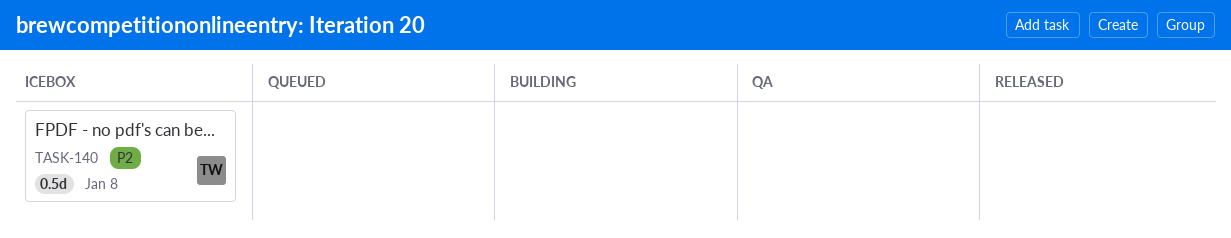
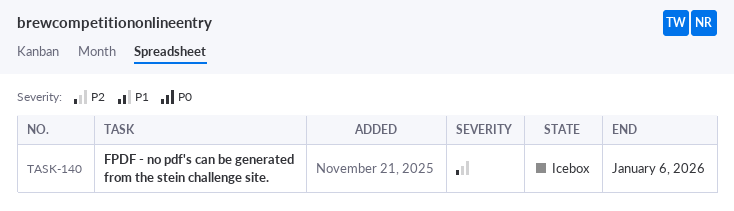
TASK-140, due: Jan 8 -> Jan 6

